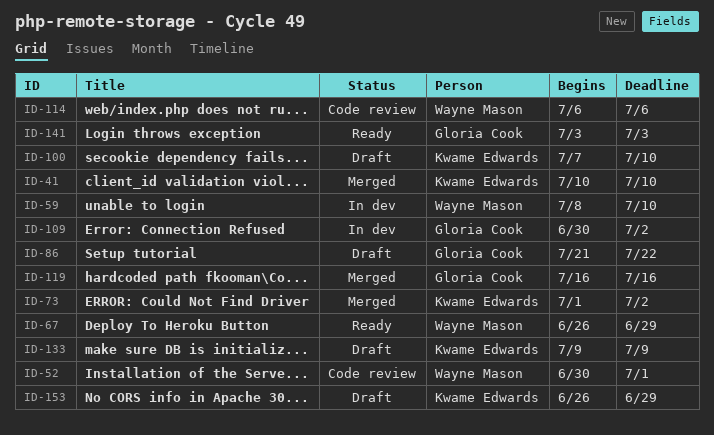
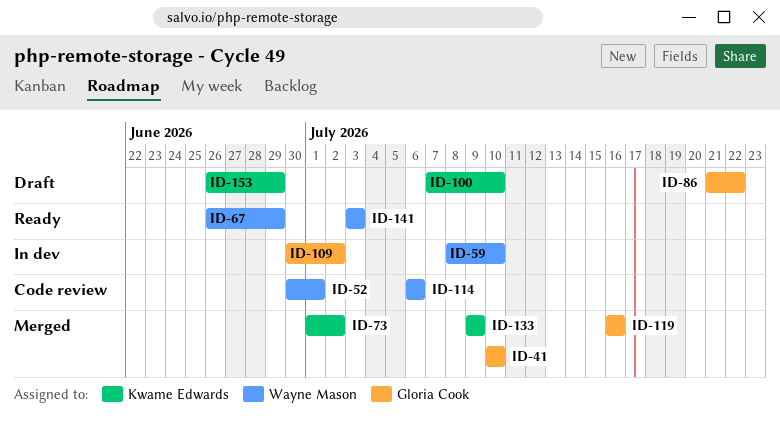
ID-41, owner: Kwame Edwards -> Gloria Cook
ID-133, status: Draft -> Merged
ID-141, owner: Gloria Cook -> Wayne Mason

